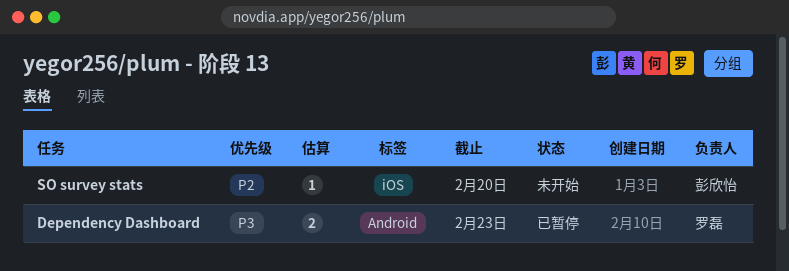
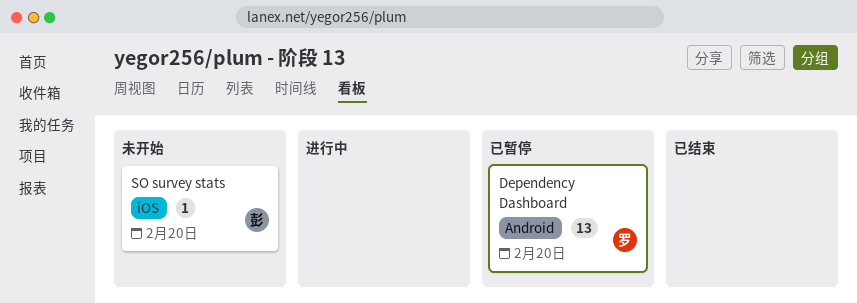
Dependency Dashboard, estimate: 2 -> 13
Dependency Dashboard, due: Feb 23 -> Feb 20

